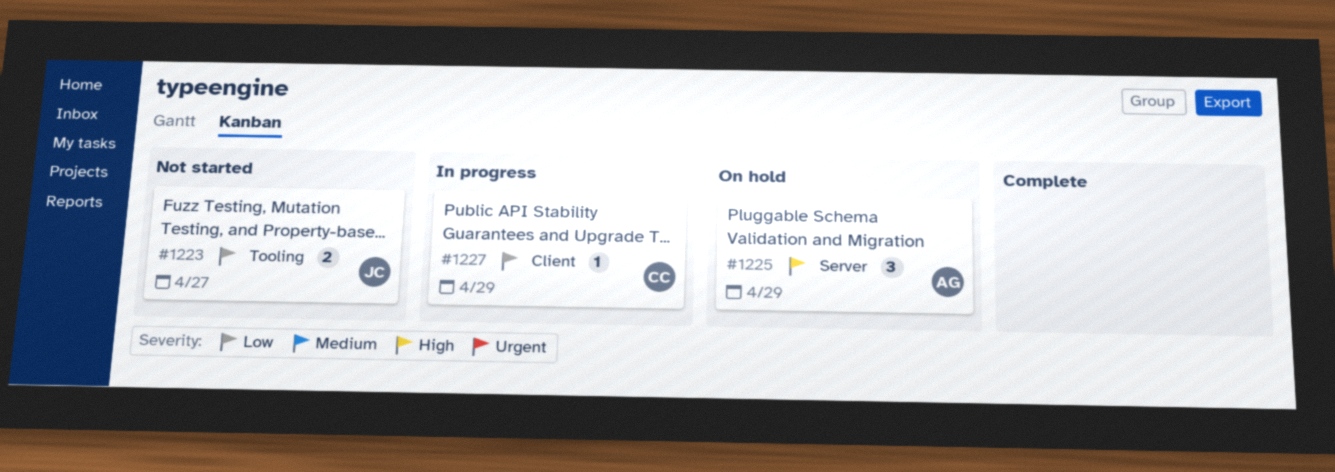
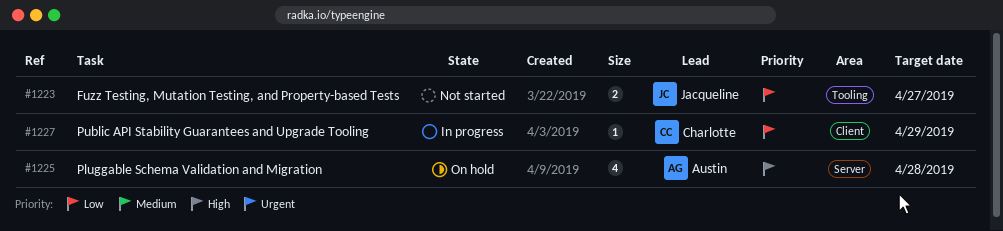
#1225, estimate: 3 -> 4
#1225, due: Apr 29 -> Apr 28

